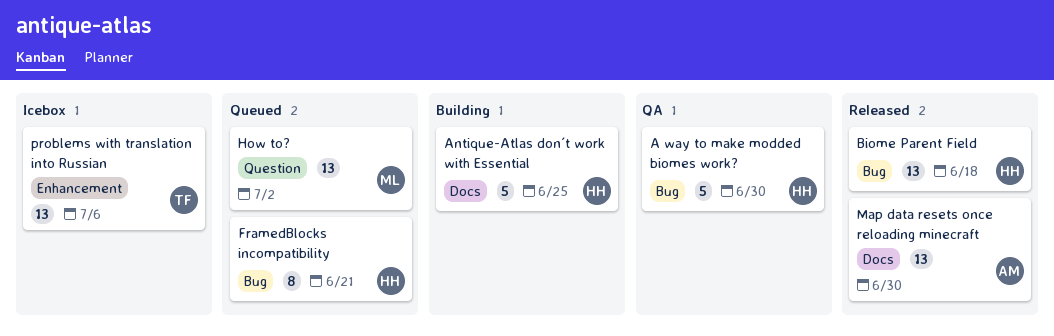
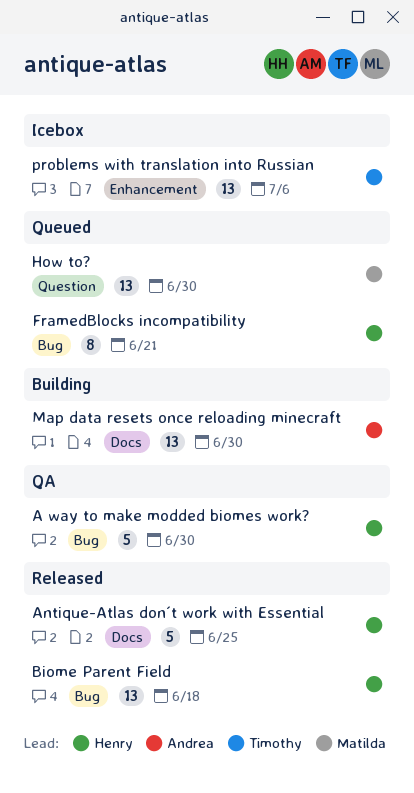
Antique-Atlas don´t work with Essential, status: Building -> Released
How to?, due: Jul 2 -> Jun 30
Map data resets once reloading minecraft, status: Released -> Building

